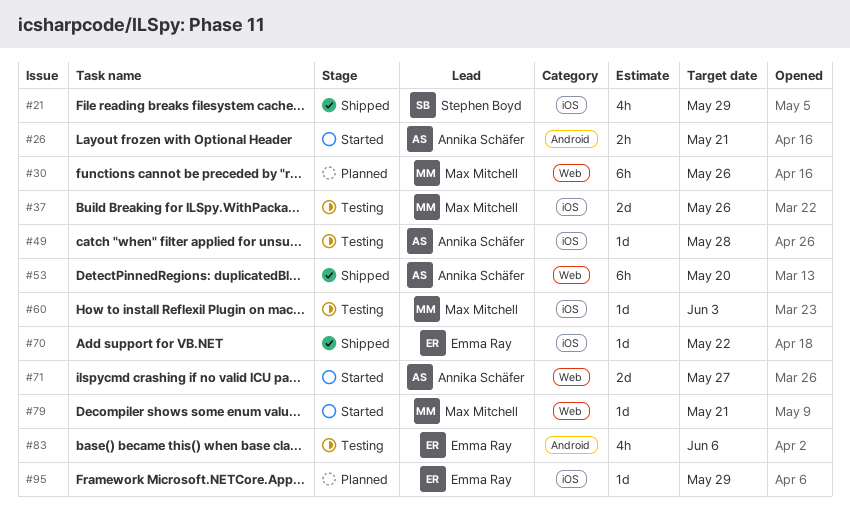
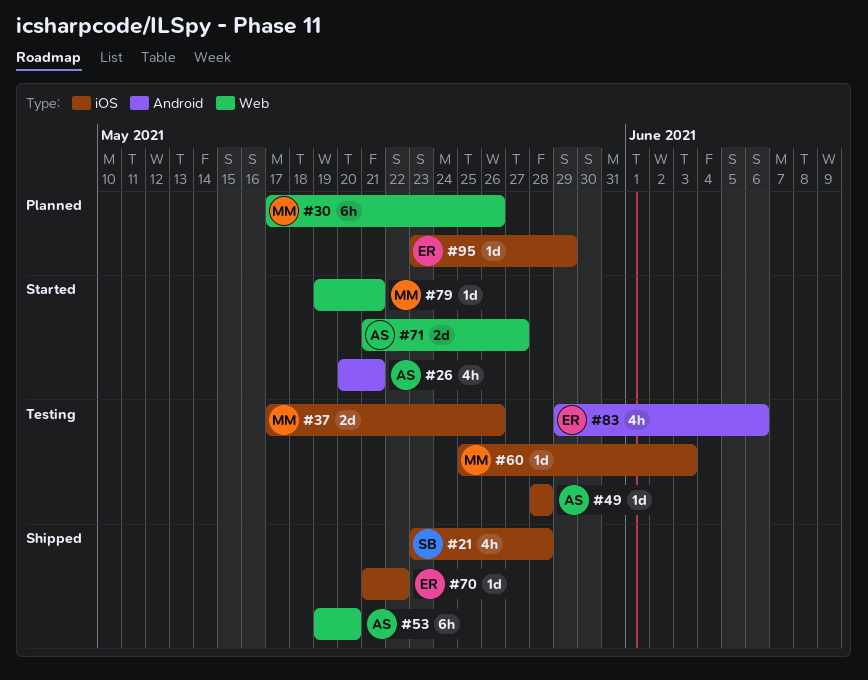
#21, due: May 29 -> May 28
#26, estimate: 2h -> 4h

